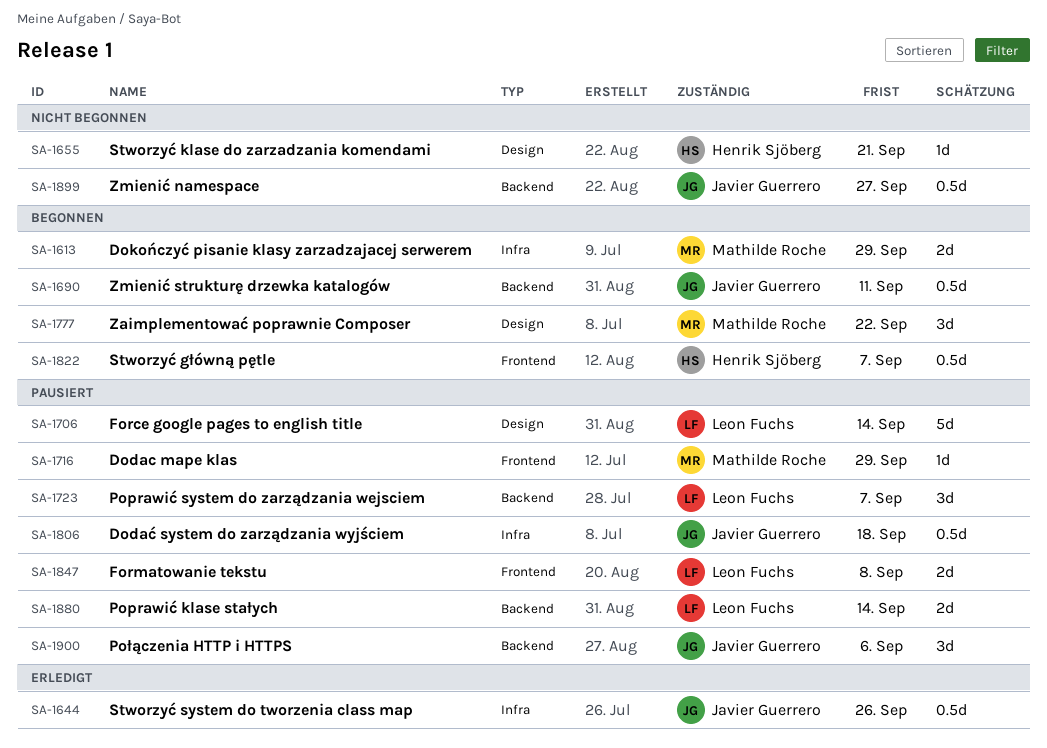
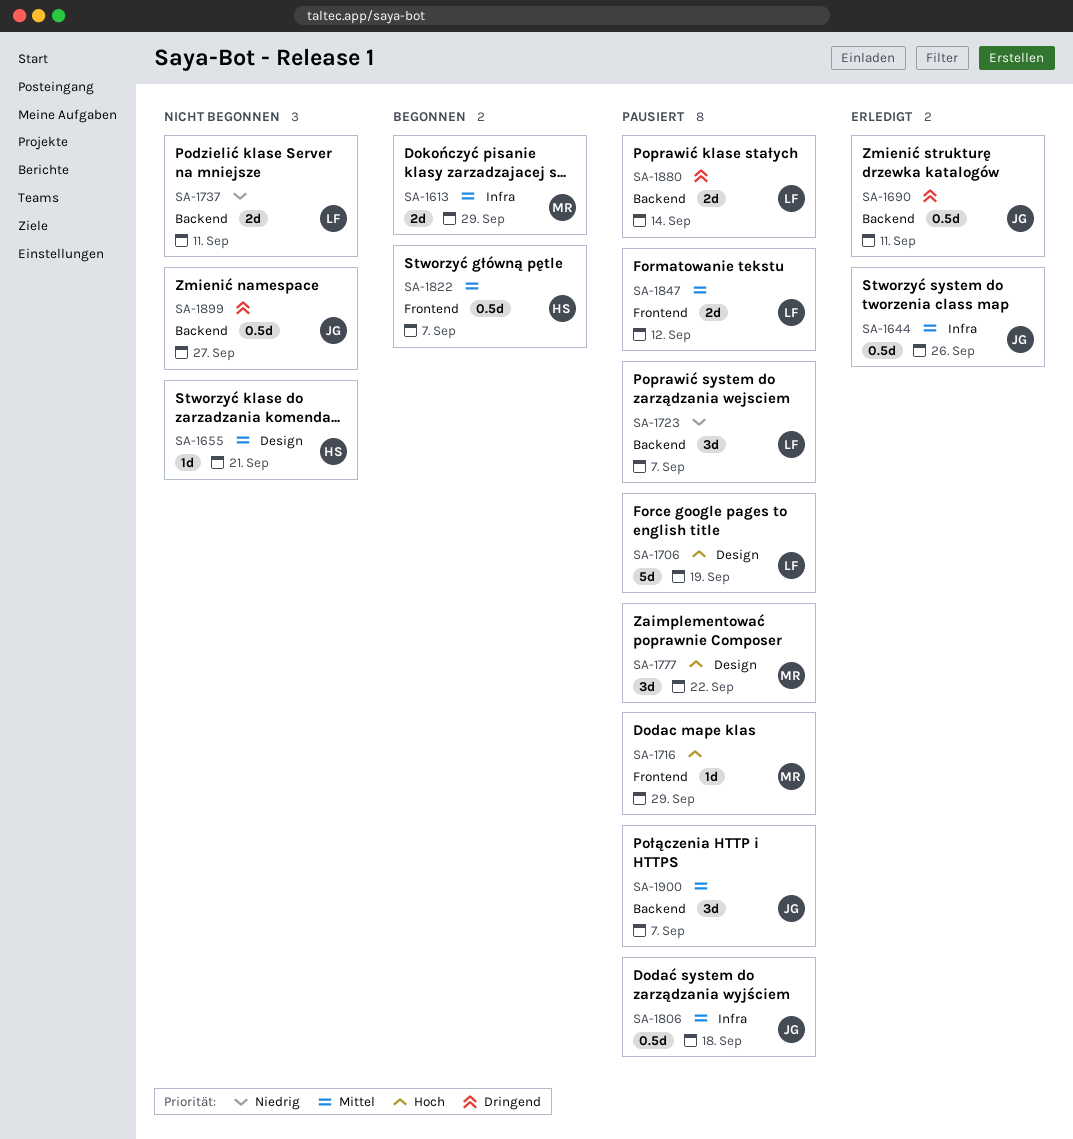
SA-1690, status: Begonnen -> Erledigt
SA-1706, due: Sep 14 -> Sep 19
SA-1737: none -> present
SA-1777, status: Begonnen -> Pausiert
SA-1847, due: Sep 8 -> Sep 12
SA-1900, due: Sep 6 -> Sep 7

